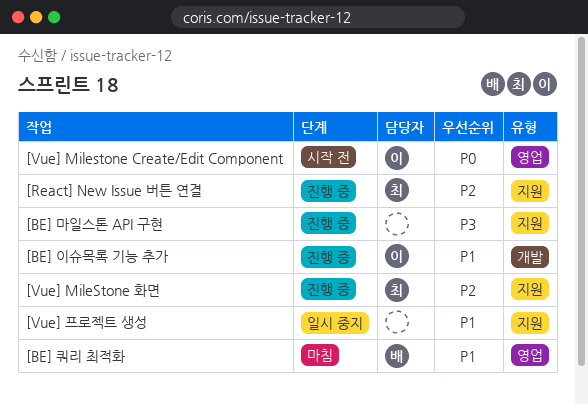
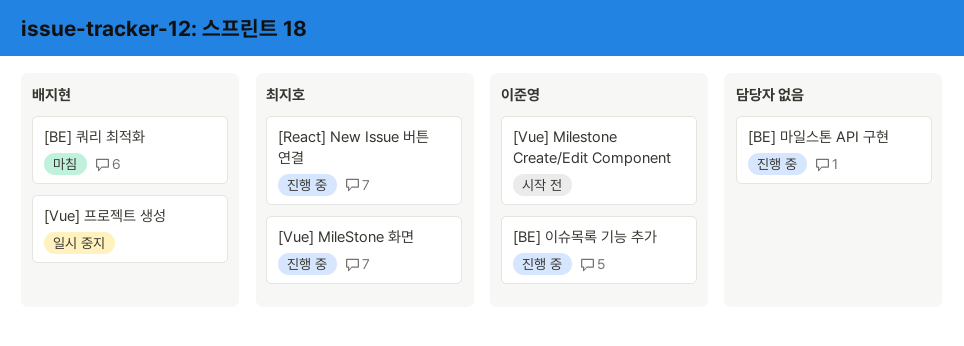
[Vue] 프로젝트 생성, owner: none -> 배지현

